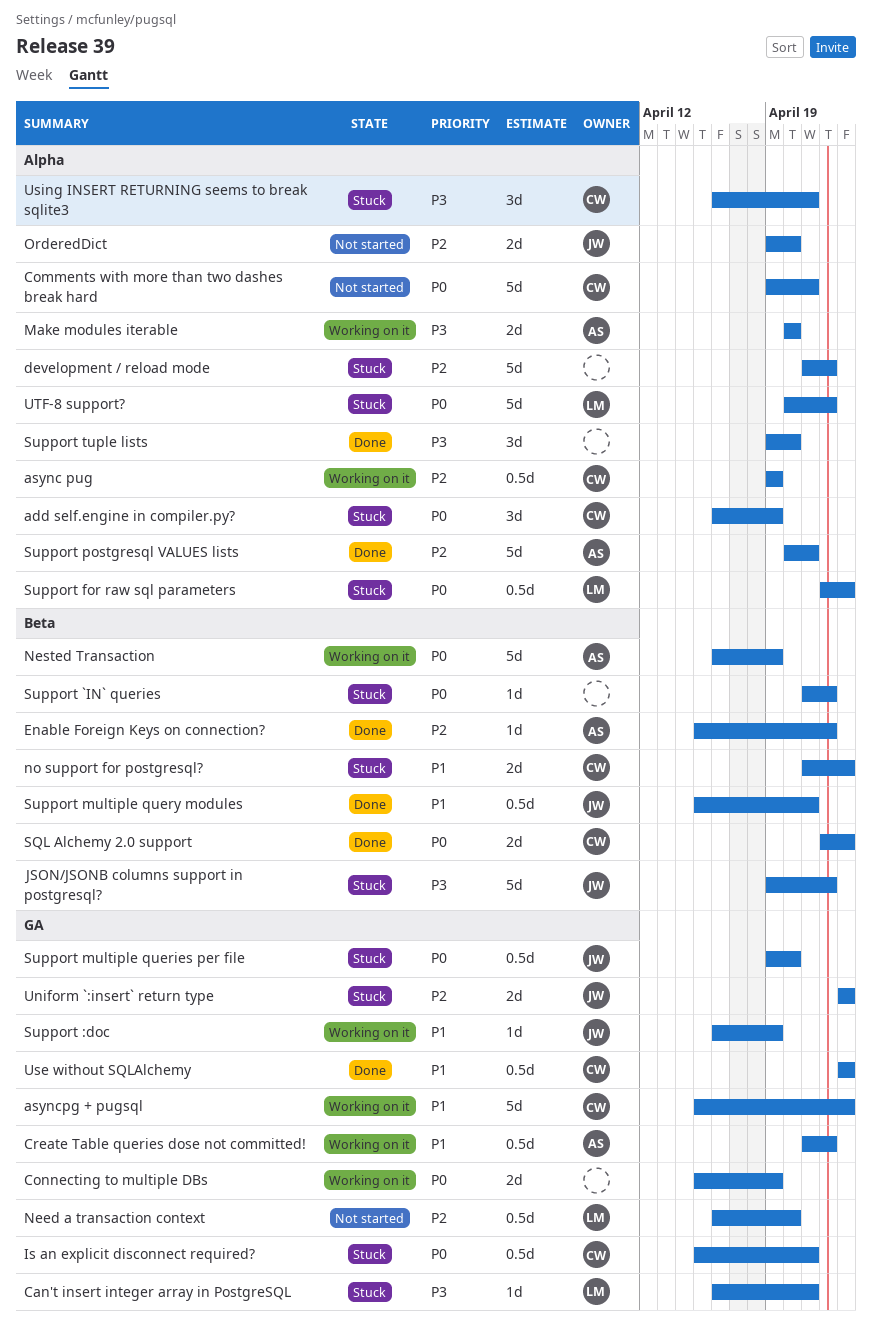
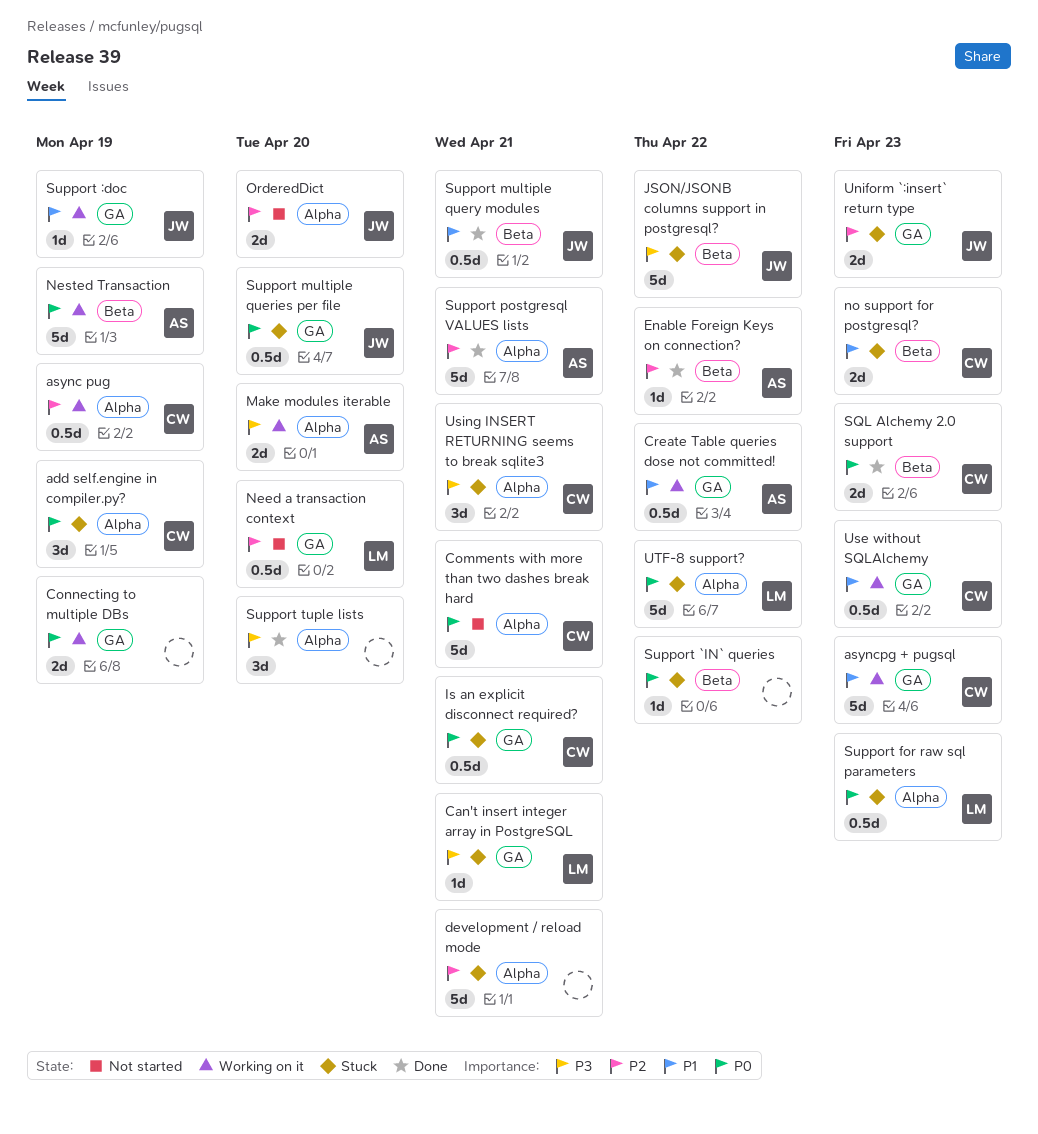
development / reload mode, due: Apr 22 -> Apr 21
Use without SQLAlchemy, status: Done -> Working on it

